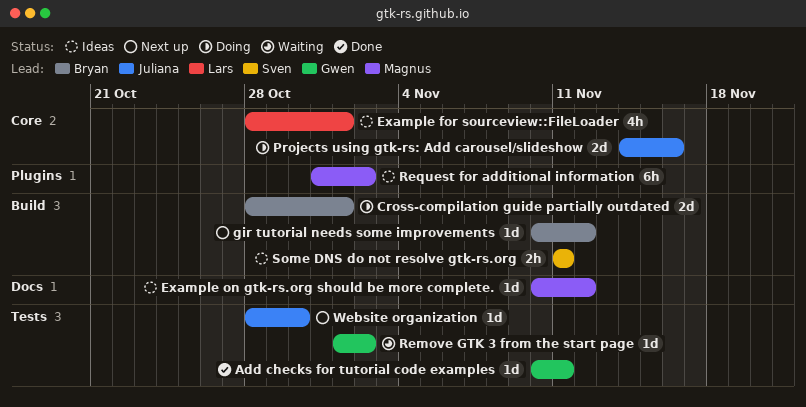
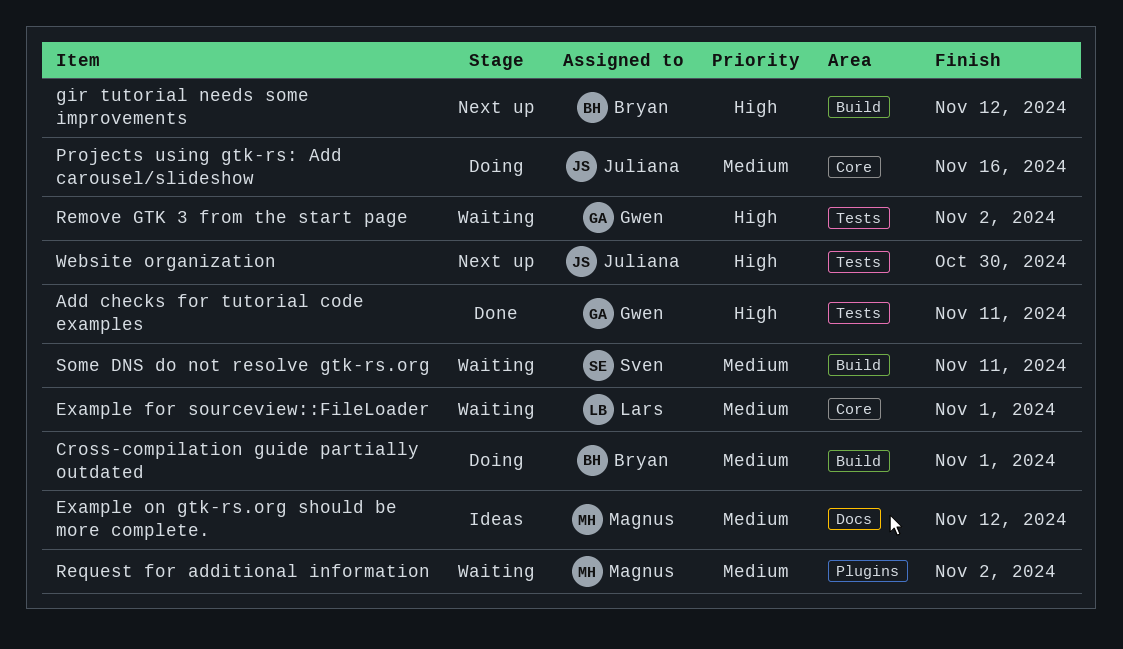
Example for sourceview::FileLoader, status: Ideas -> Waiting
Request for additional information, status: Ideas -> Waiting
Some DNS do not resolve gtk-rs.org, status: Ideas -> Waiting

